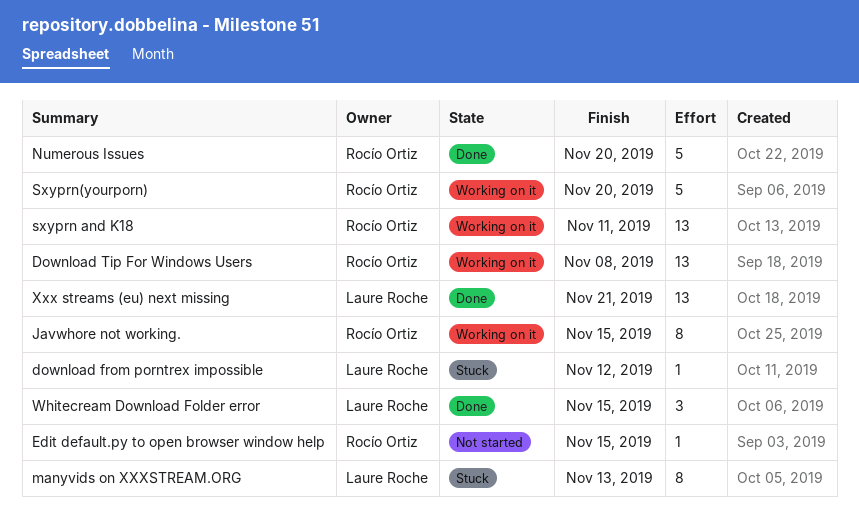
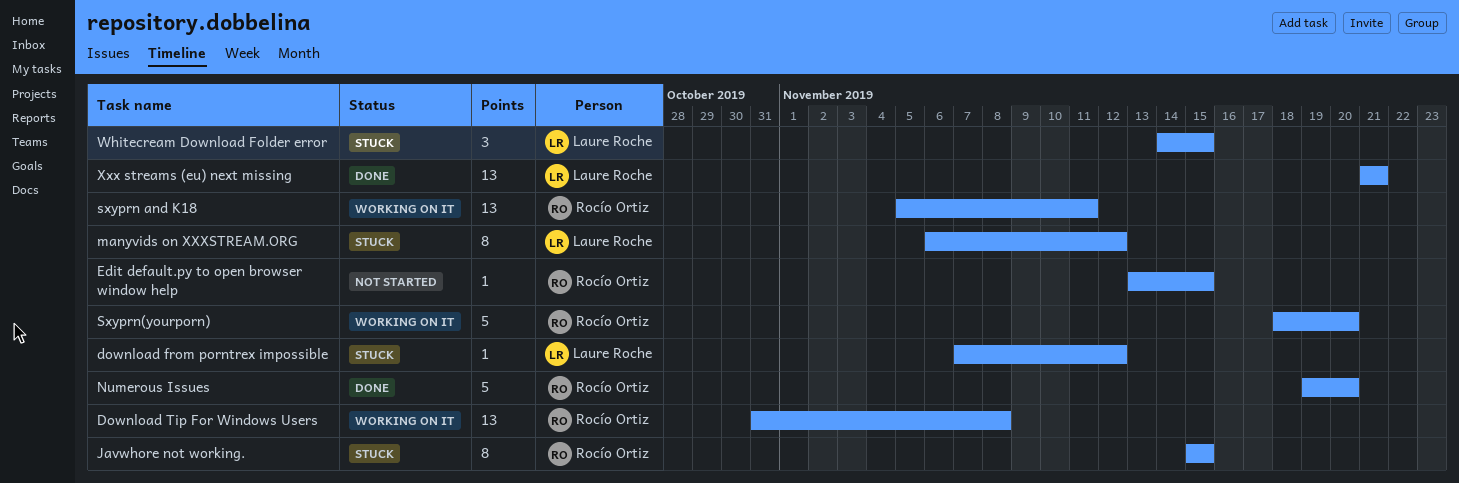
Javwhore not working., status: Working on it -> Stuck
manyvids on XXXSTREAM.ORG, due: Nov 13 -> Nov 12
Whitecream Download Folder error, status: Done -> Stuck

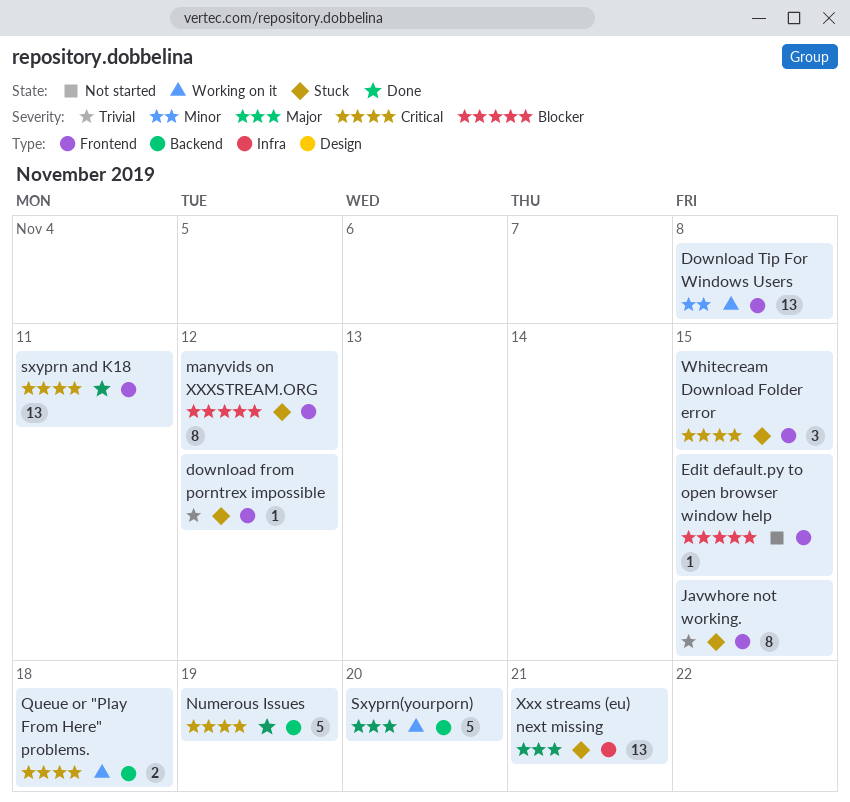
Numerous Issues, due: Nov 20 -> Nov 19
Queue or "Play From Here" problems.: none -> present
sxyprn and K18, status: Working on it -> Done
Xxx streams (eu) next missing, status: Done -> Stuck

